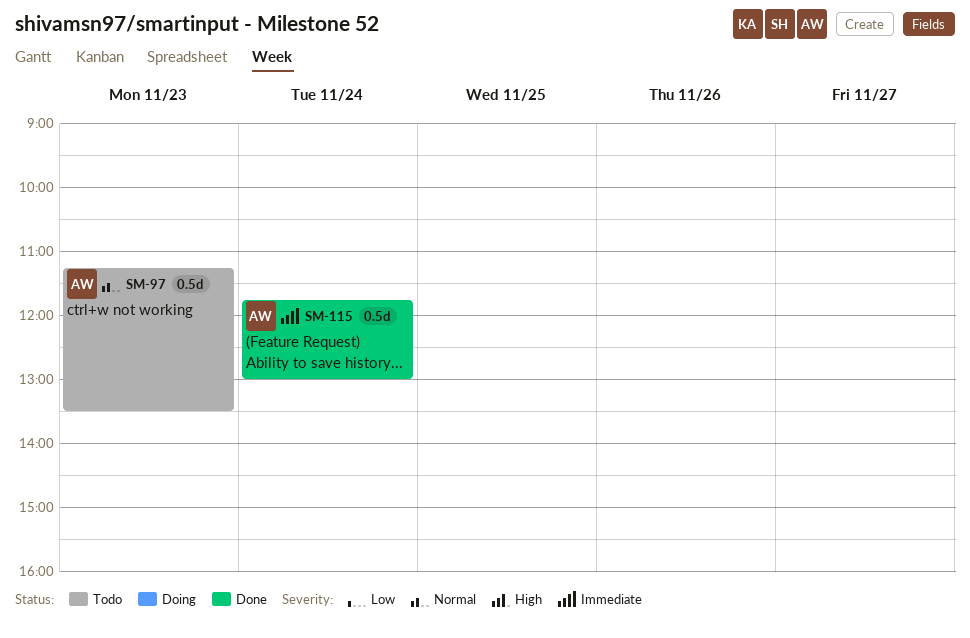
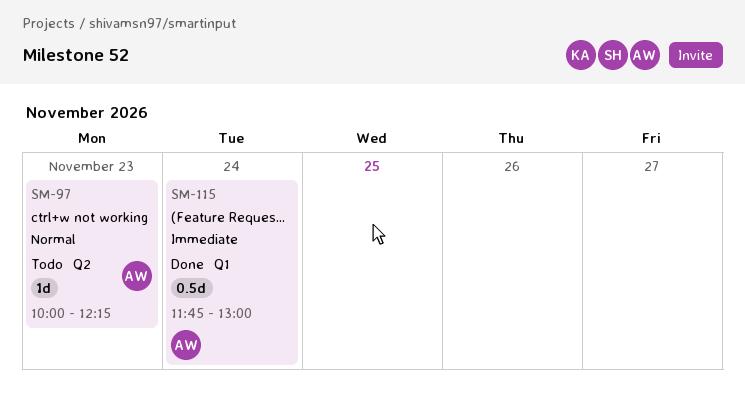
SM-97, estimate: 0.5d -> 1d
SM-97, begins: 11:15 -> 10:00
SM-97, ends: 13:30 -> 12:15

